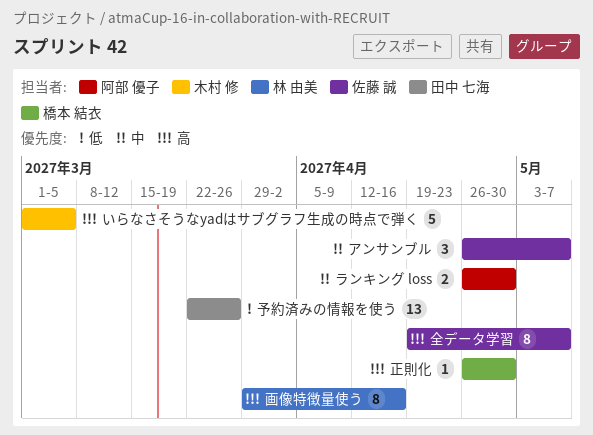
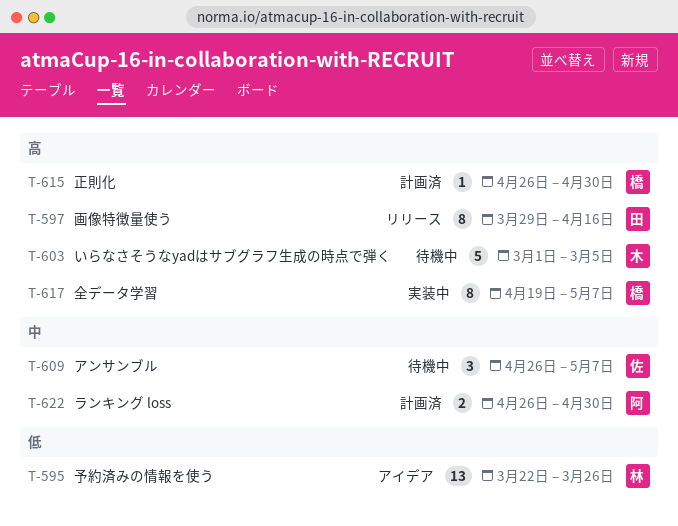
予約済みの情報を使う, owner: 田中 七海 -> 林 由美
全データ学習, owner: 佐藤 誠 -> 橋本 結衣
画像特徴量使う, owner: 林 由美 -> 田中 七海

